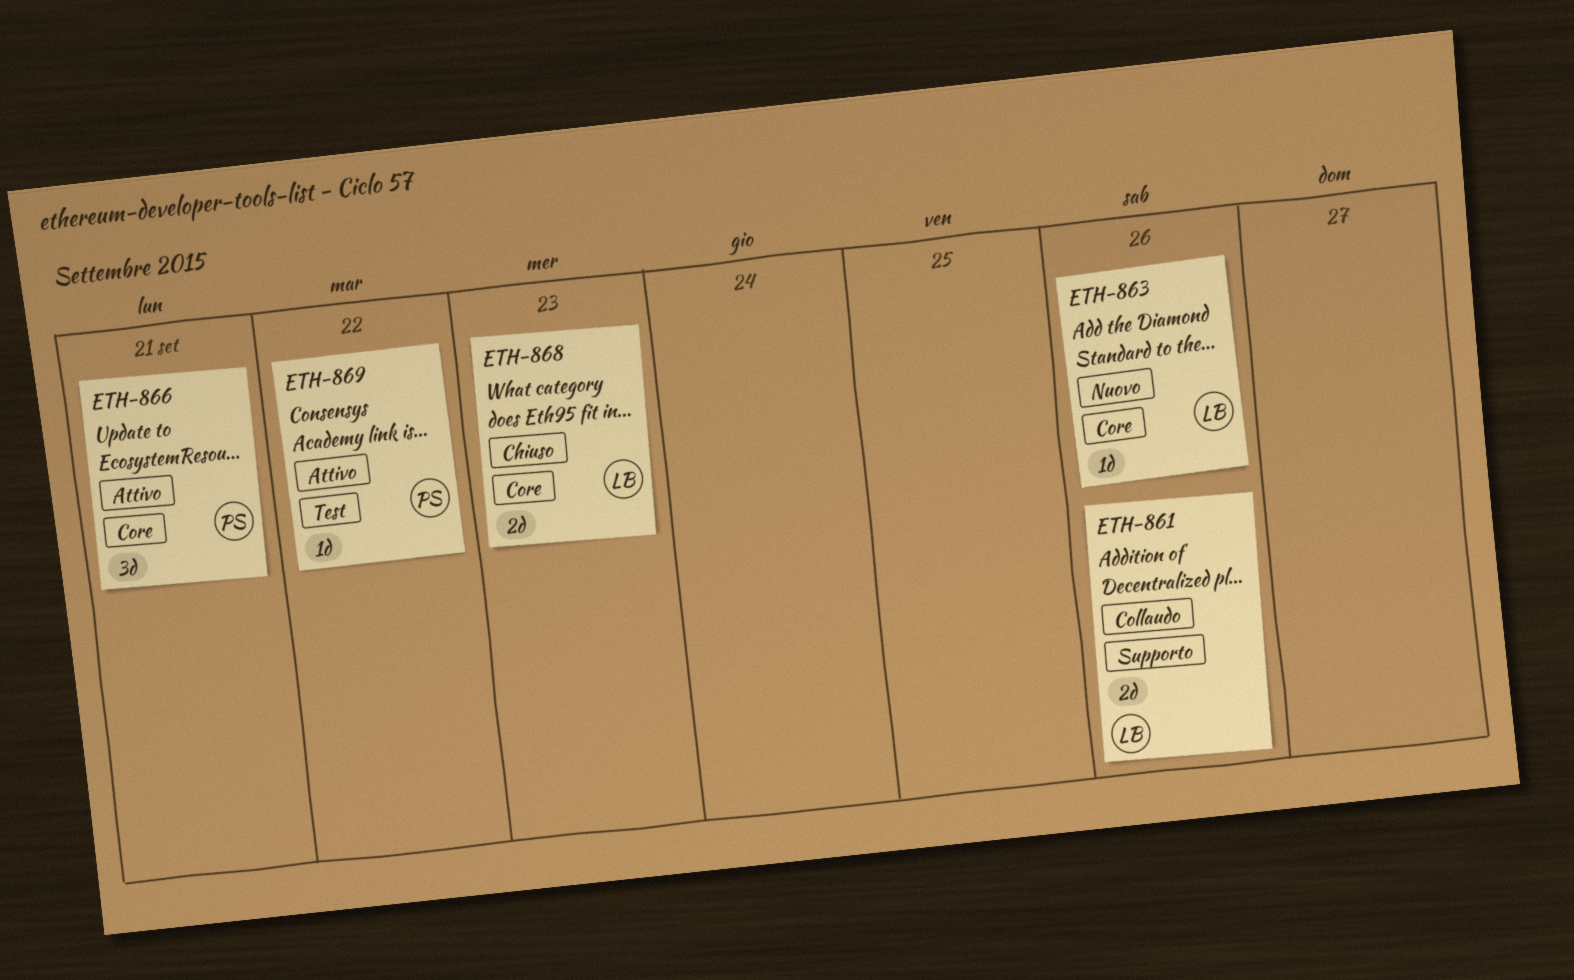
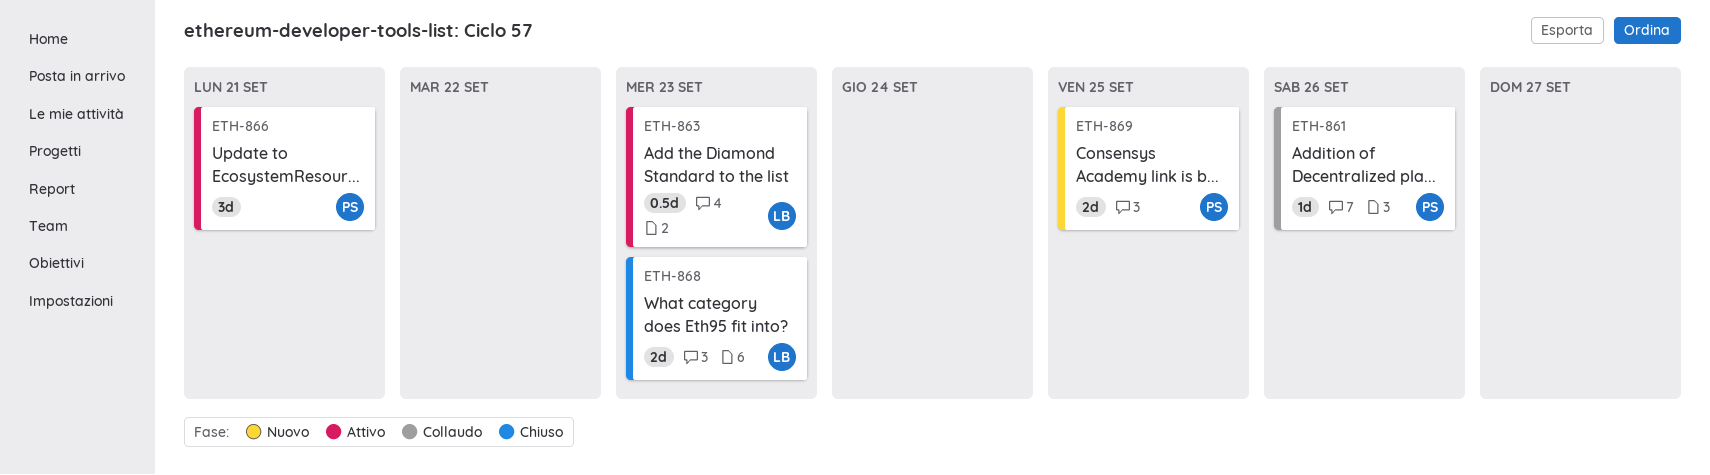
ETH-861, owner: LB -> PS
ETH-861, estimate: 2d -> 1d
ETH-863, status: Nuovo -> Attivo
ETH-863, estimate: 1d -> 0.5d
ETH-863, due: Sep 26 -> Sep 23
ETH-869, status: Attivo -> Nuovo
ETH-869, estimate: 1d -> 2d
ETH-869, due: Sep 22 -> Sep 25

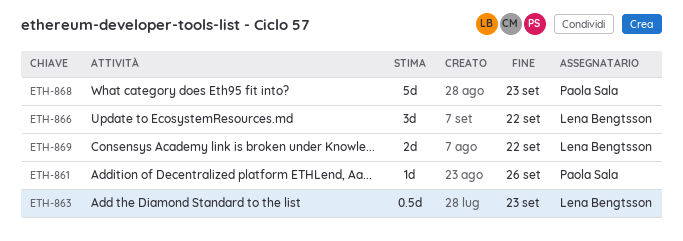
ETH-866, owner: Paola Sala -> Lena Bengtsson
ETH-866, due: Sep 21 -> Sep 22
ETH-868, owner: Lena Bengtsson -> Paola Sala
ETH-868, estimate: 2d -> 5d
ETH-869, owner: Paola Sala -> Lena Bengtsson
ETH-869, due: Sep 25 -> Sep 22

